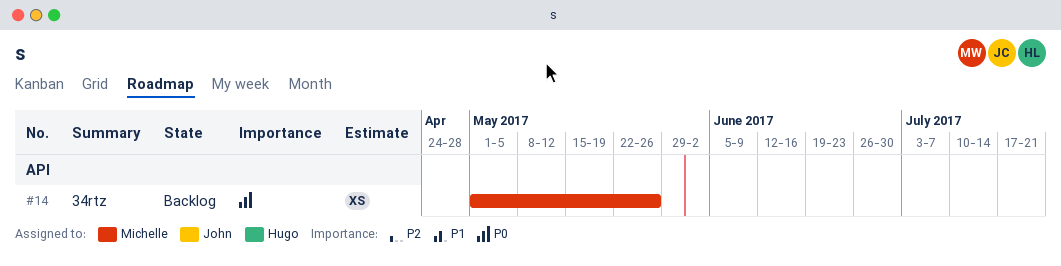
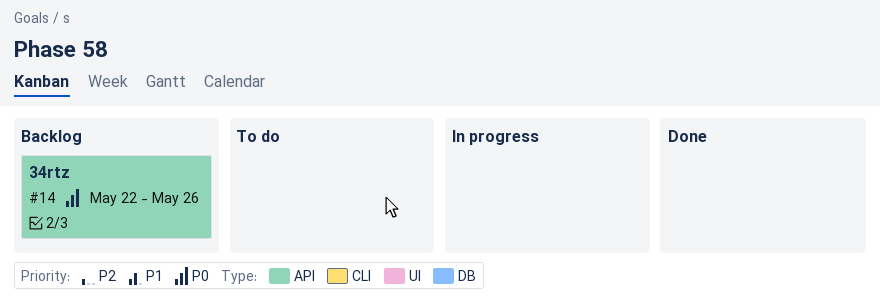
#14, start: May 1 -> May 22

